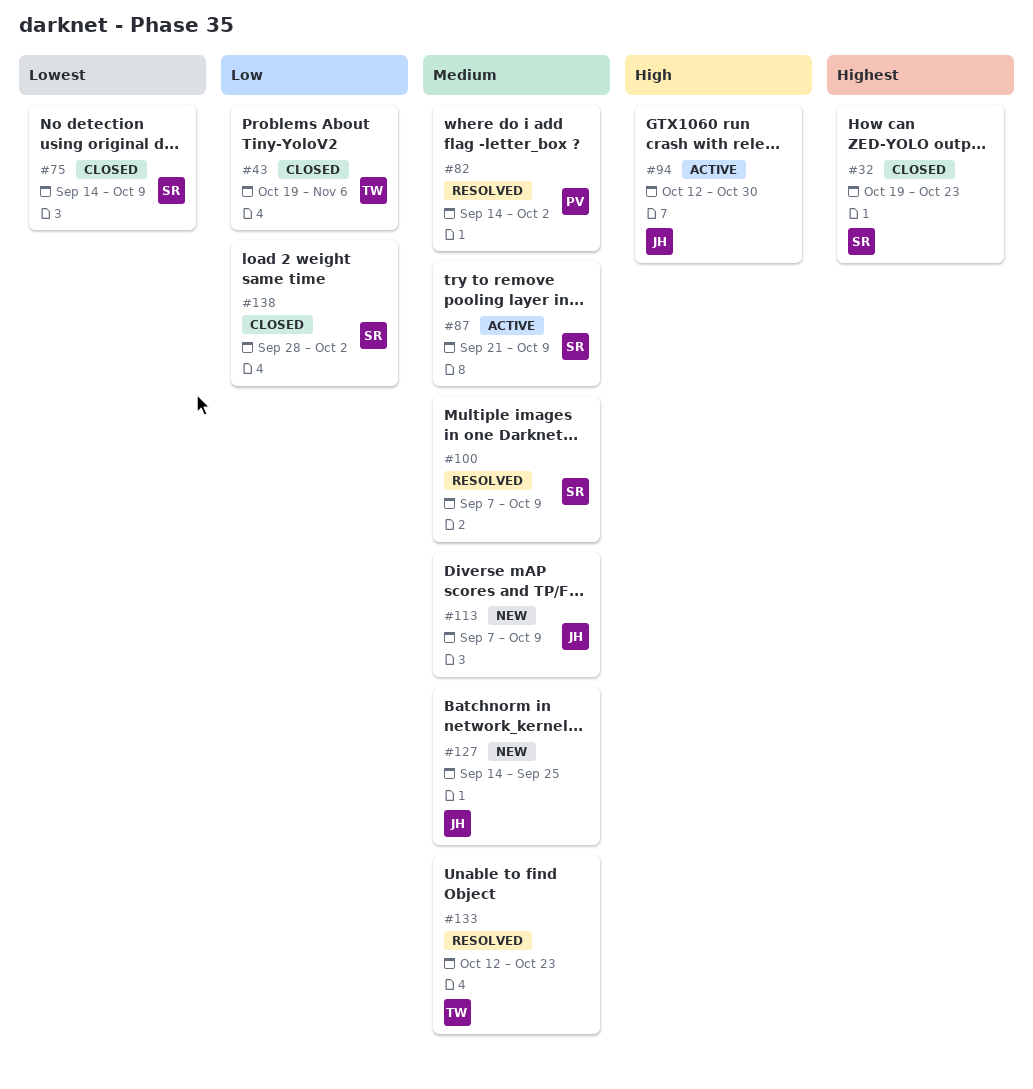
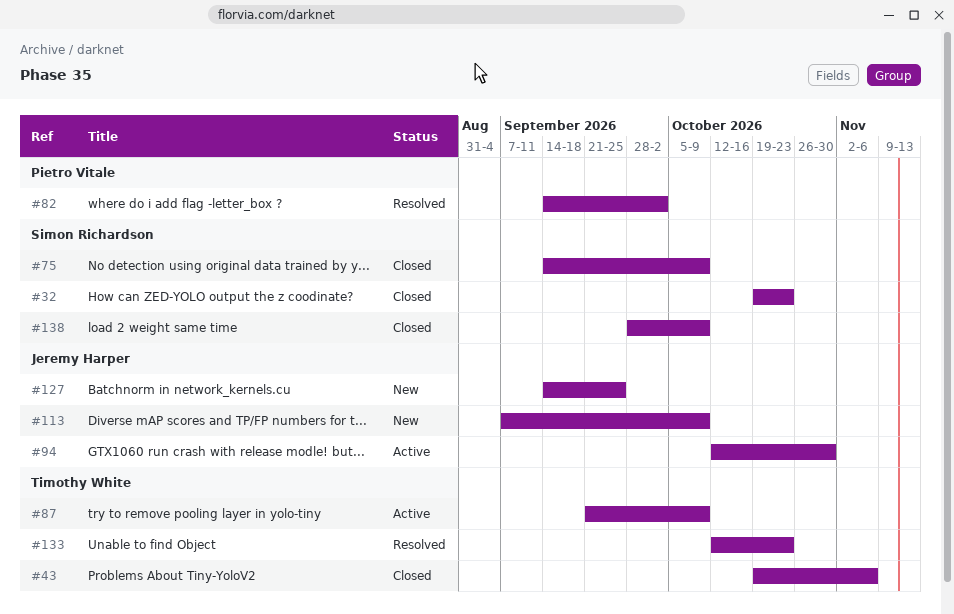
#87, owner: Simon Richardson -> Timothy White
#100: present -> none
#138, due: Oct 2 -> Oct 9

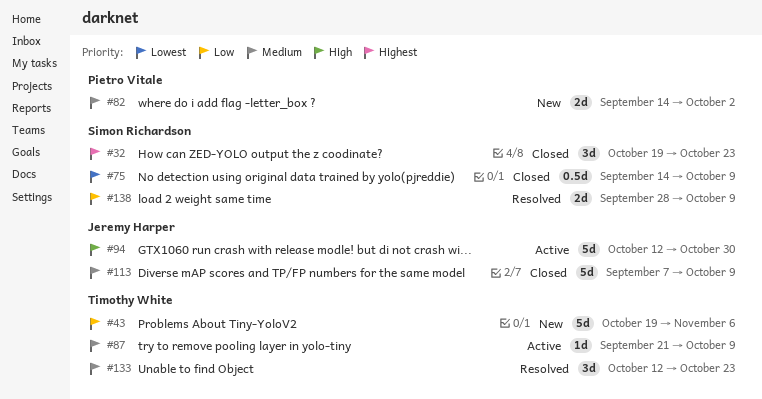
#43, status: Closed -> New
#82, status: Resolved -> New
#113, status: New -> Closed
#127: present -> none
#138, status: Closed -> Resolved

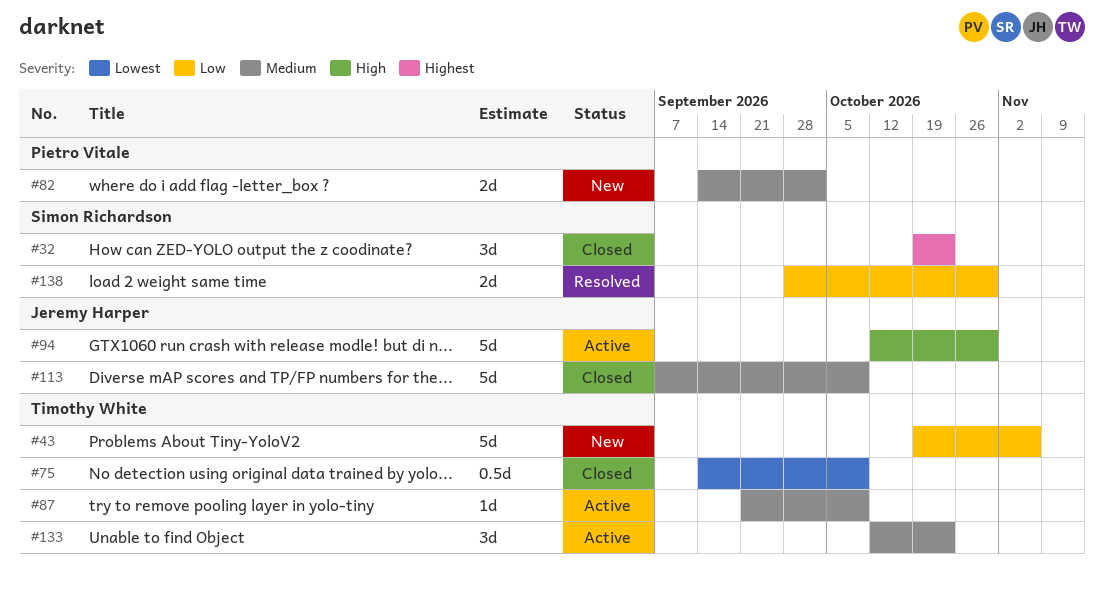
#75, owner: Simon Richardson -> Timothy White
#133, status: Resolved -> Active
#138, due: Oct 9 -> Oct 30

